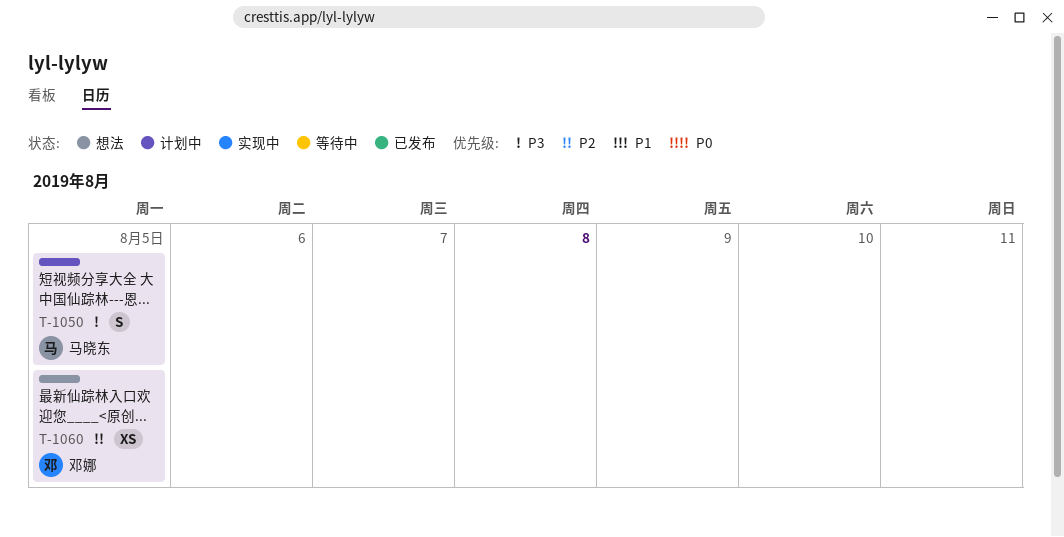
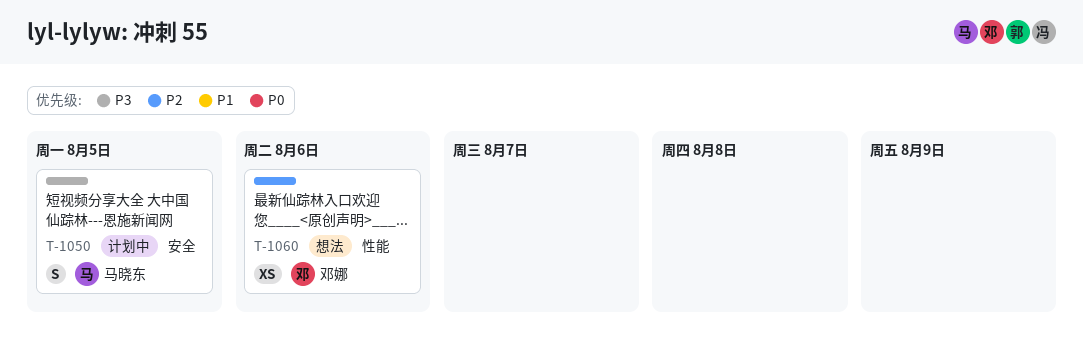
T-1060, due: Aug 5 -> Aug 6

